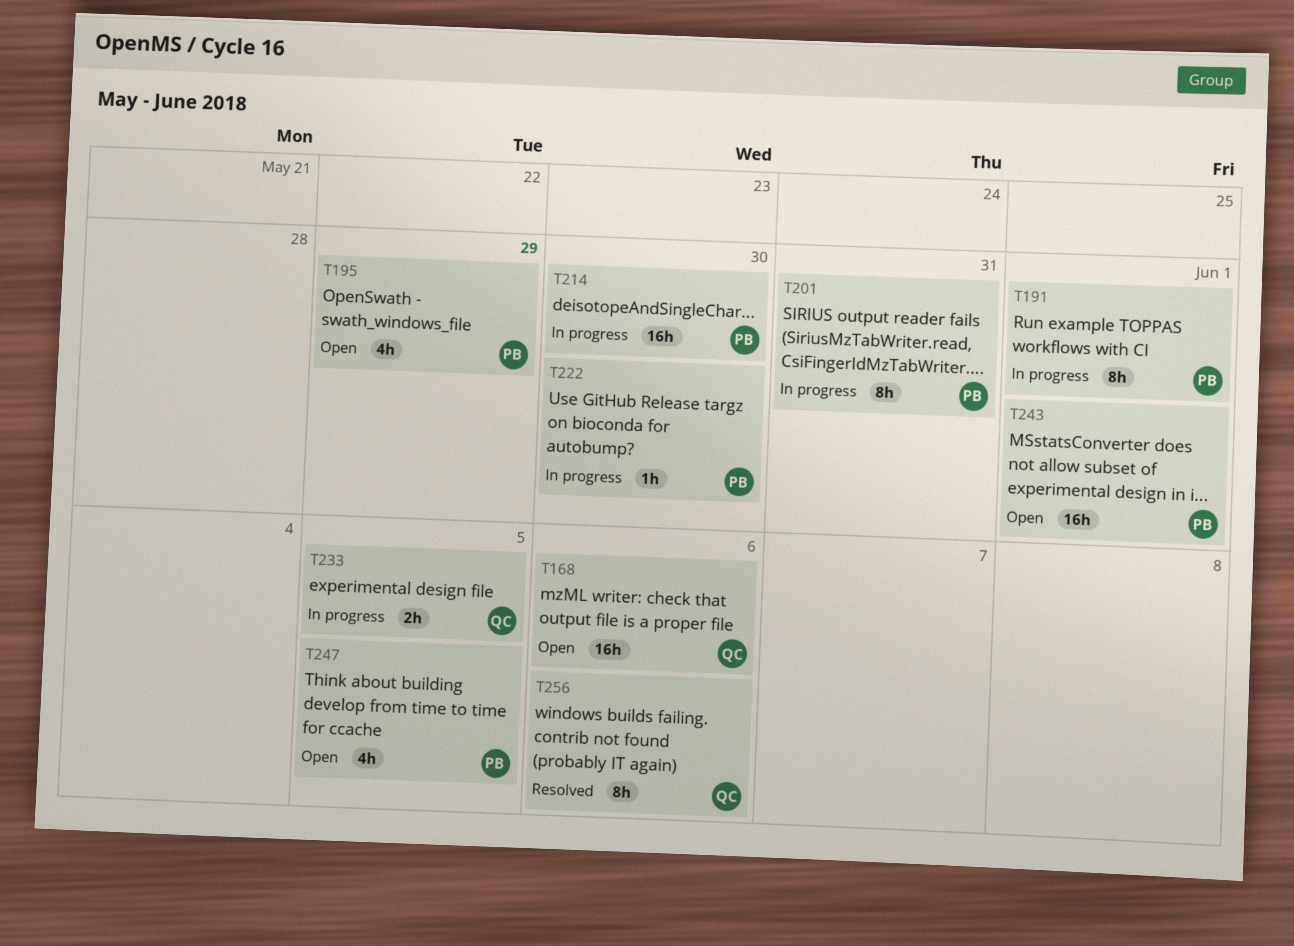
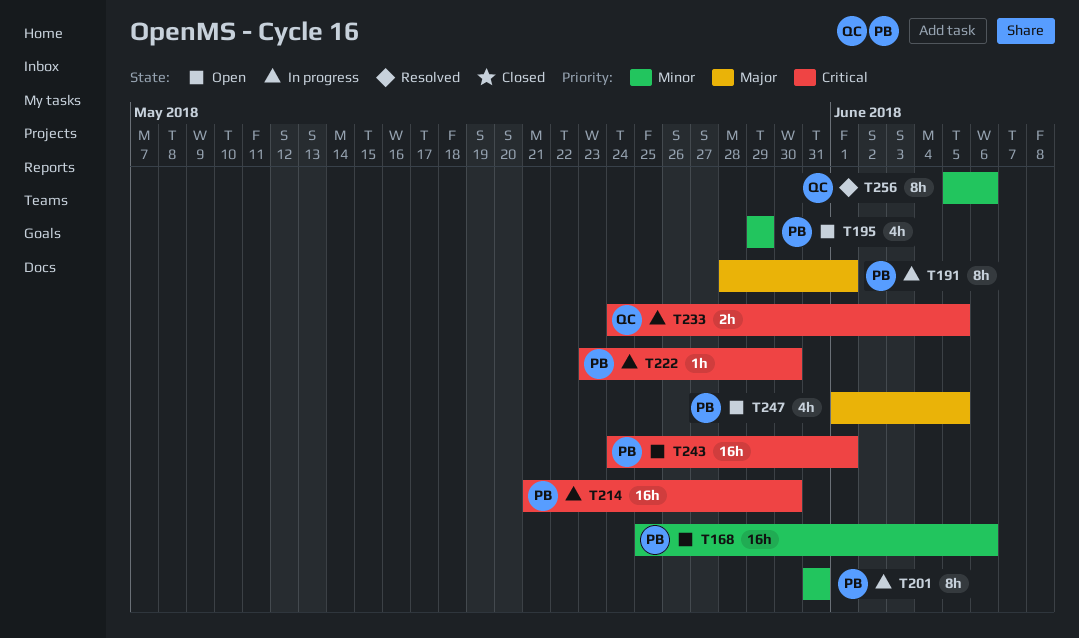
T168, owner: QC -> PB

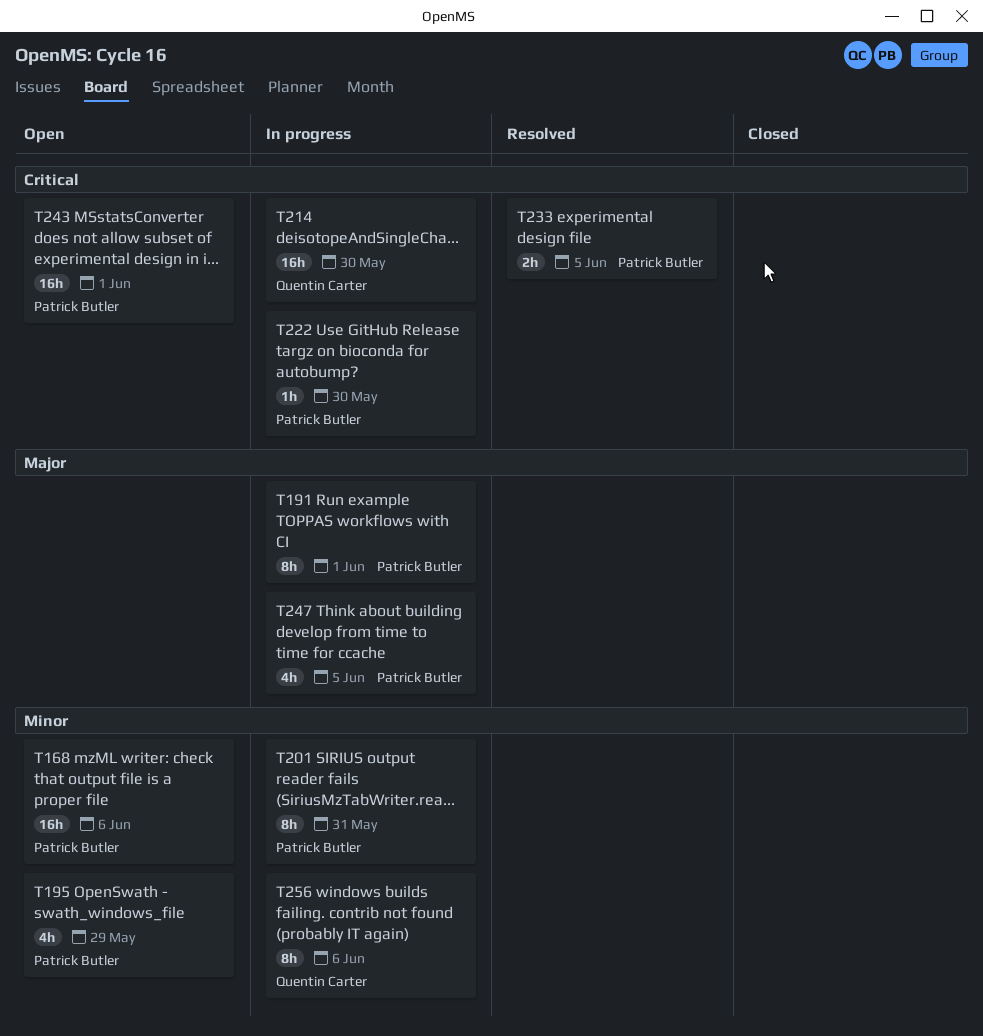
T214, owner: Patrick Butler -> Quentin Carter
T233, status: In progress -> Resolved
T233, owner: Quentin Carter -> Patrick Butler
T247, status: Open -> In progress
T256, status: Resolved -> In progress

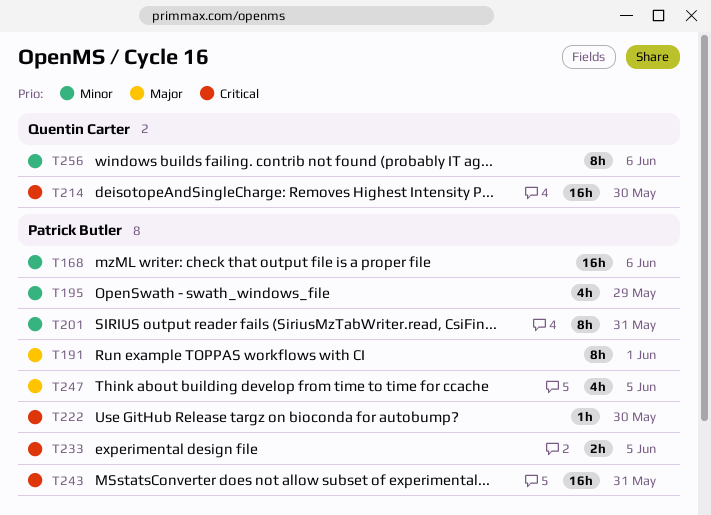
T243, due: Jun 1 -> May 31

